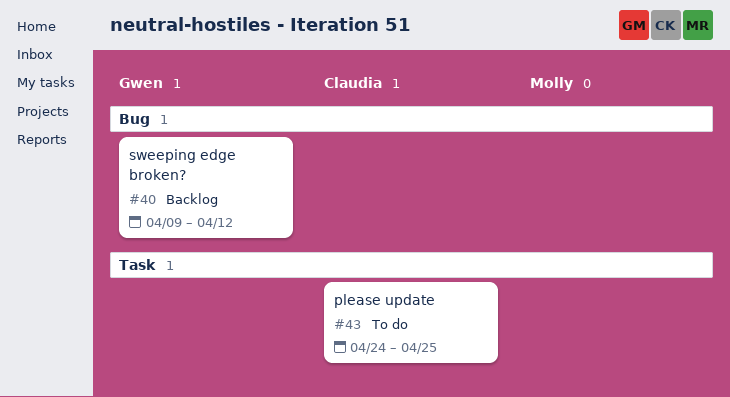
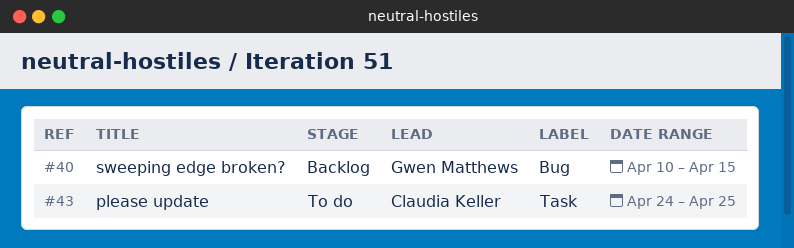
#40, start: Apr 9 -> Apr 10
#40, due: Apr 12 -> Apr 15

